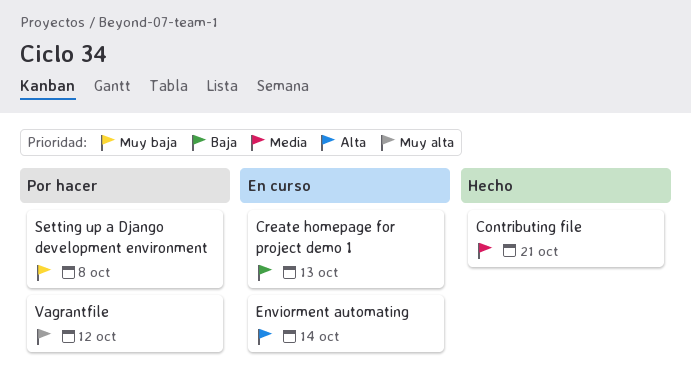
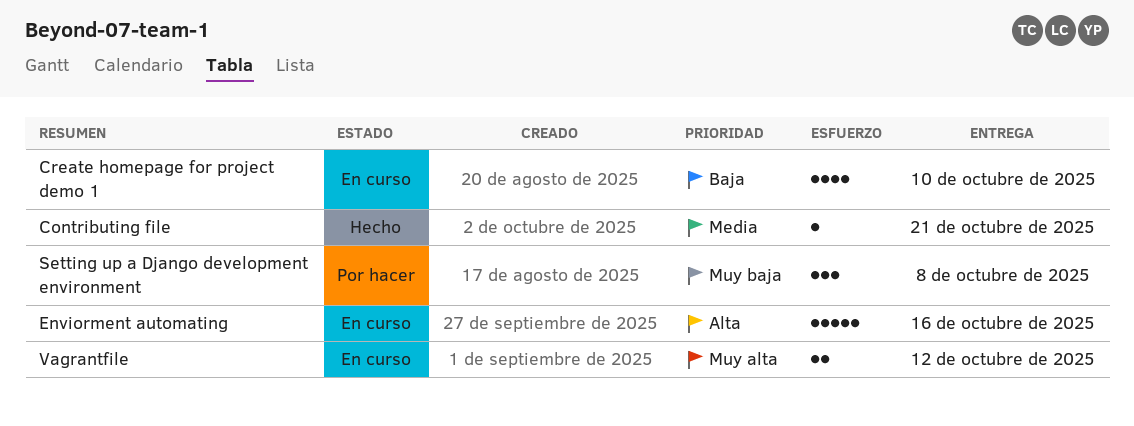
Create homepage for project demo 1, due: Oct 13 -> Oct 10
Enviorment automating, due: Oct 14 -> Oct 16
Vagrantfile, status: Por hacer -> En curso

